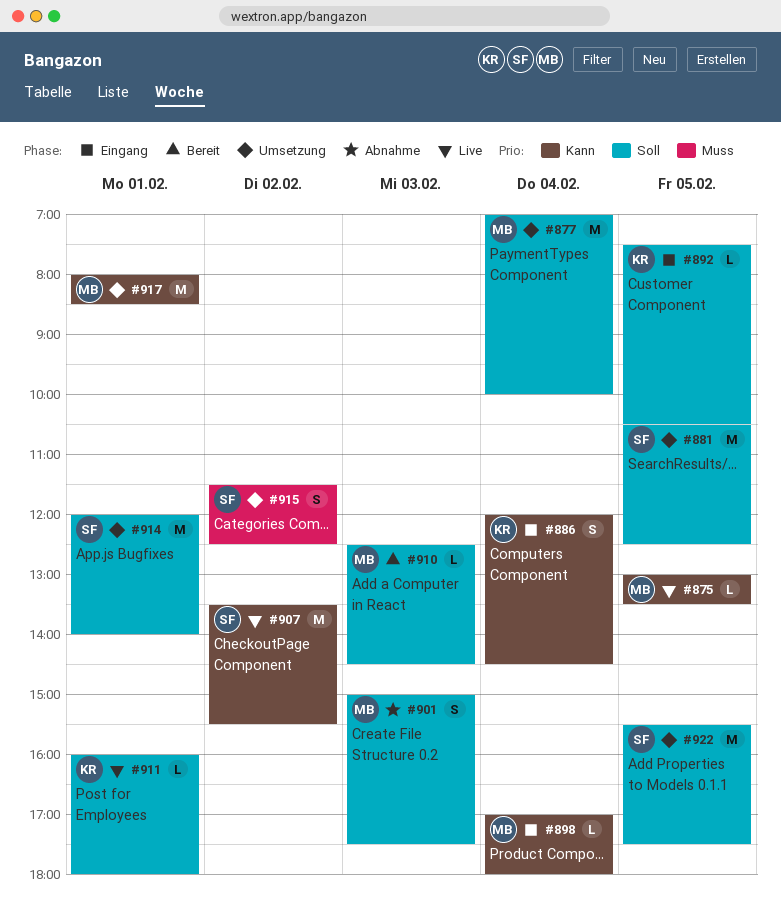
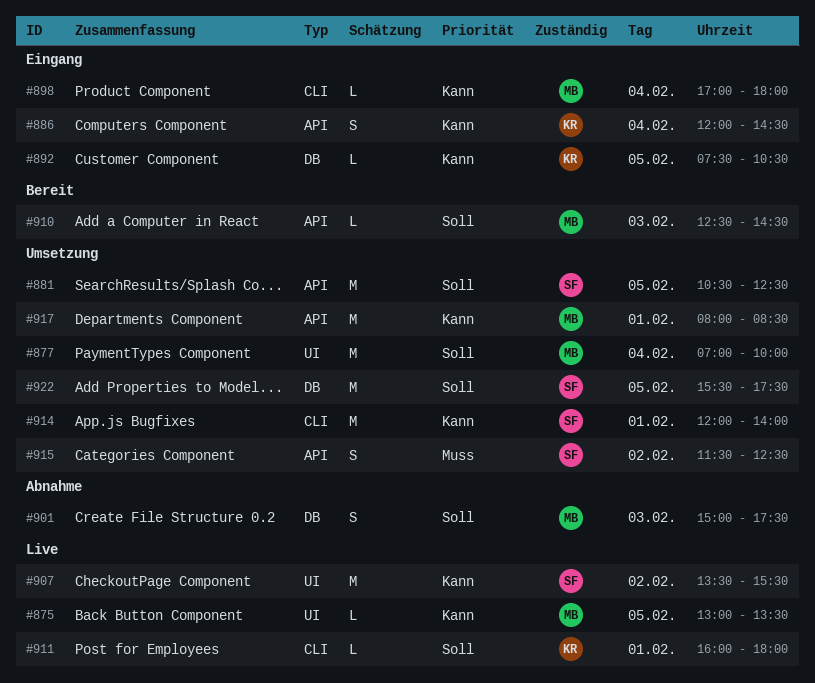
#892, priority: Soll -> Kann
#914, priority: Soll -> Kann

